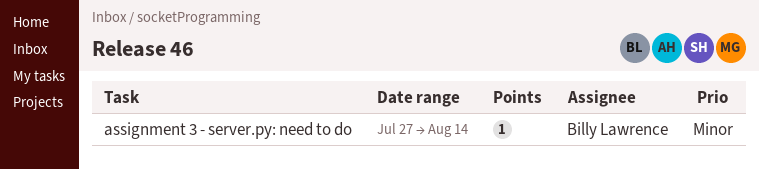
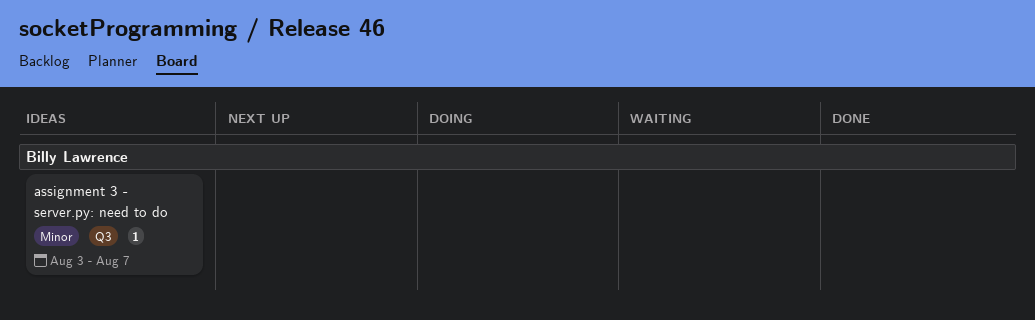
assignment 3 - server.py: need to do, start: Jul 27 -> Aug 3
assignment 3 - server.py: need to do, due: Aug 14 -> Aug 7

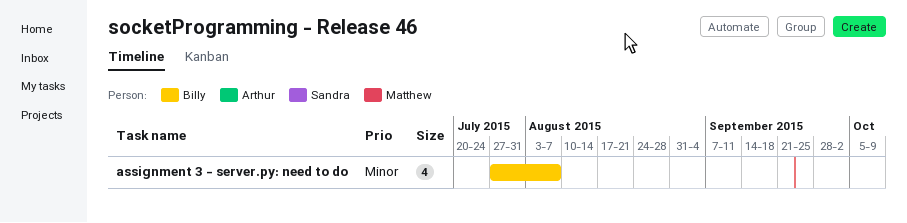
assignment 3 - server.py: need to do, estimate: 1 -> 4
assignment 3 - server.py: need to do, start: Aug 3 -> Jul 27

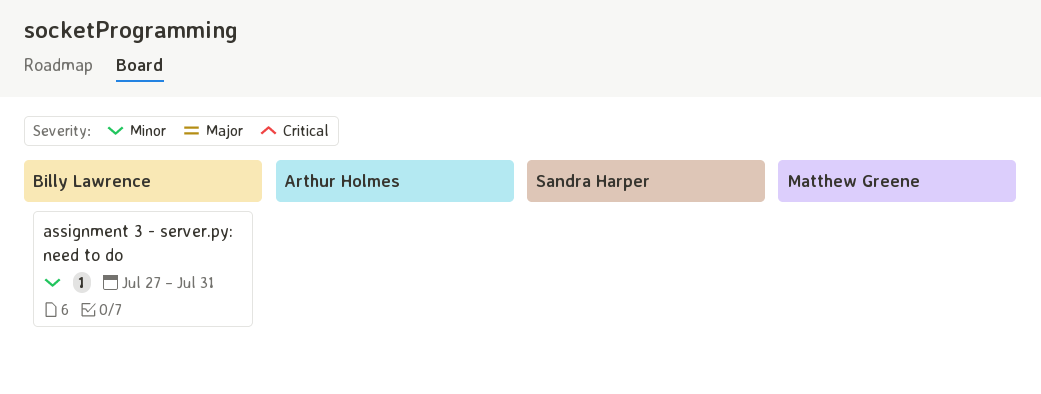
assignment 3 - server.py: need to do, estimate: 4 -> 1
assignment 3 - server.py: need to do, due: Aug 7 -> Jul 31

